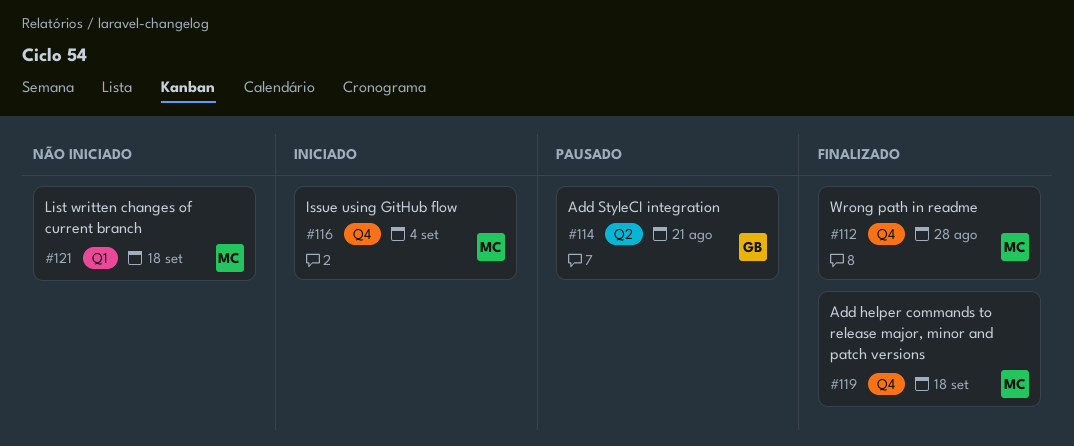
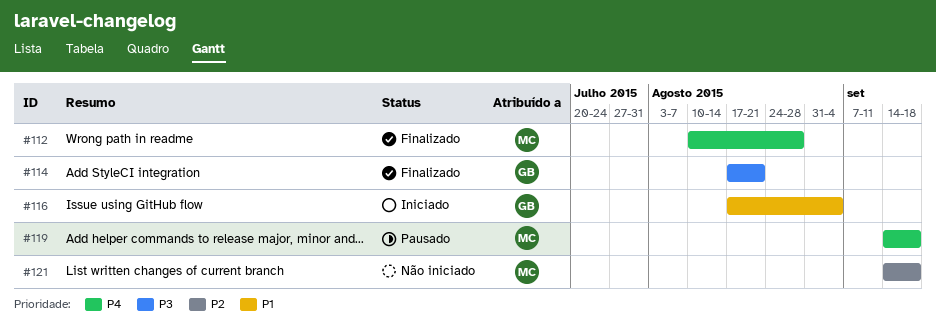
#114, status: Pausado -> Finalizado
#116, owner: MC -> GB
#119, status: Finalizado -> Pausado

